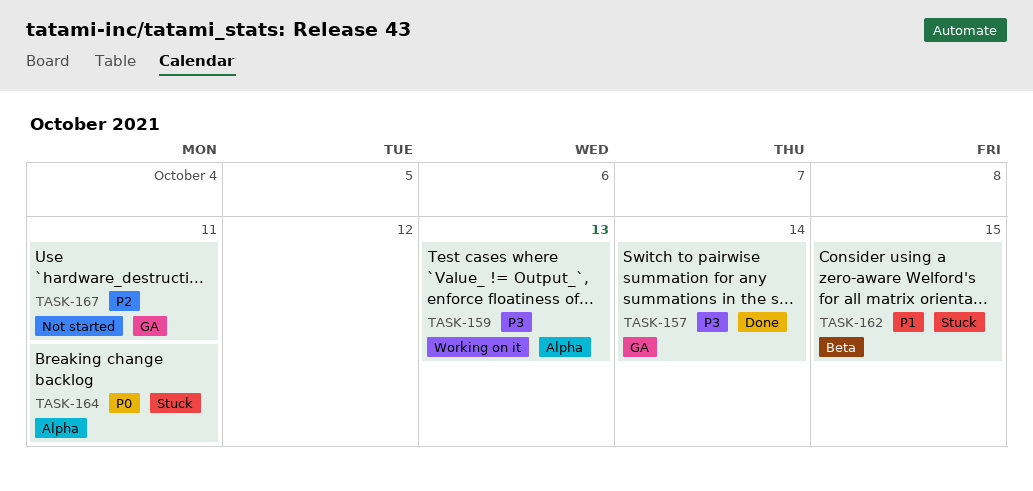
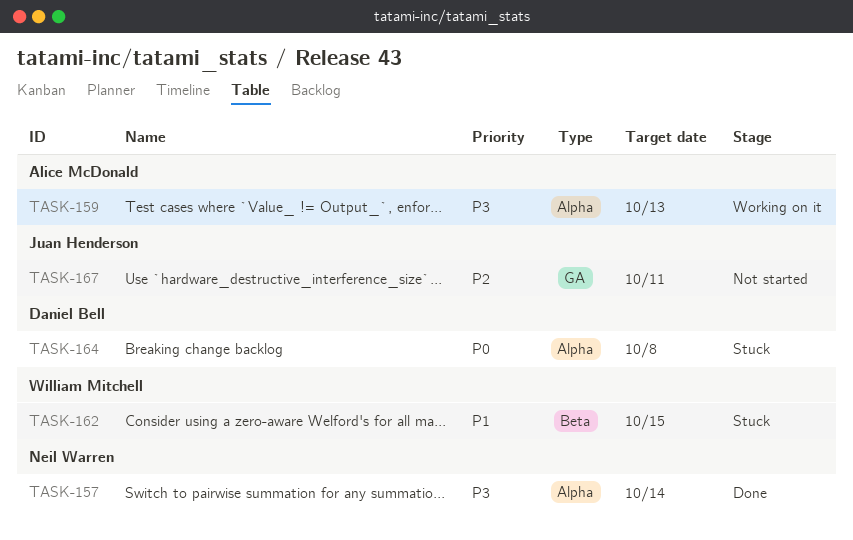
TASK-157, label: GA -> Alpha
TASK-164, due: Oct 11 -> Oct 8

